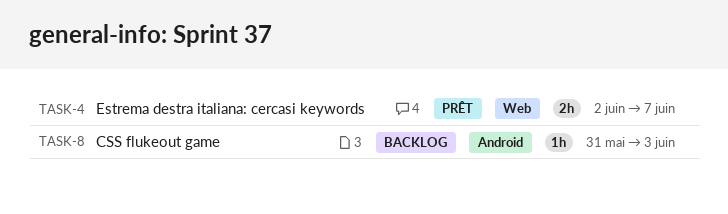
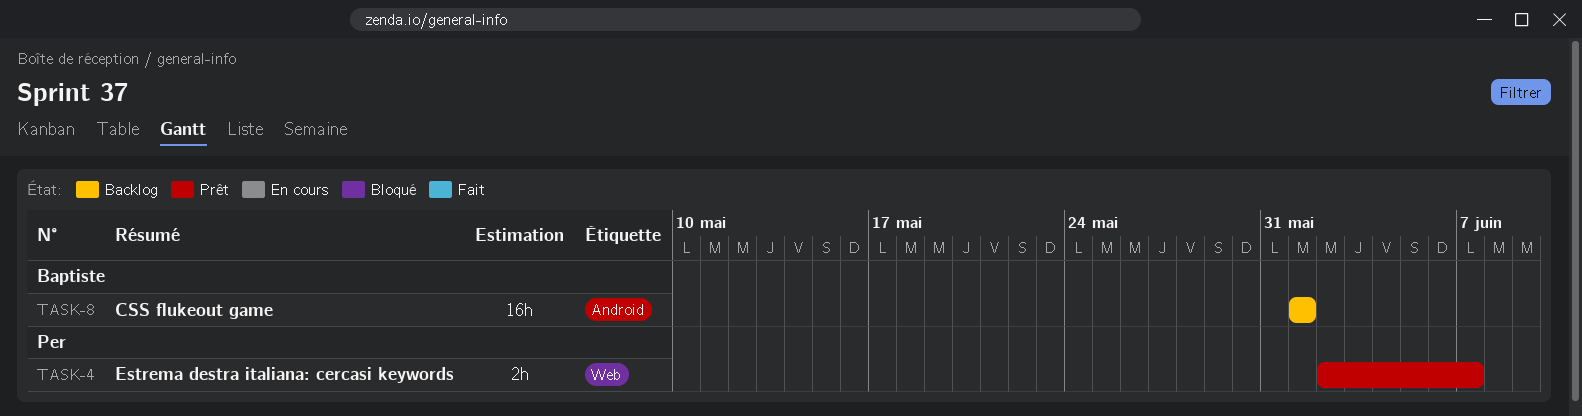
TASK-8, estimate: 1h -> 16h
TASK-8, start: May 31 -> Jun 1
TASK-8, due: Jun 3 -> Jun 1

